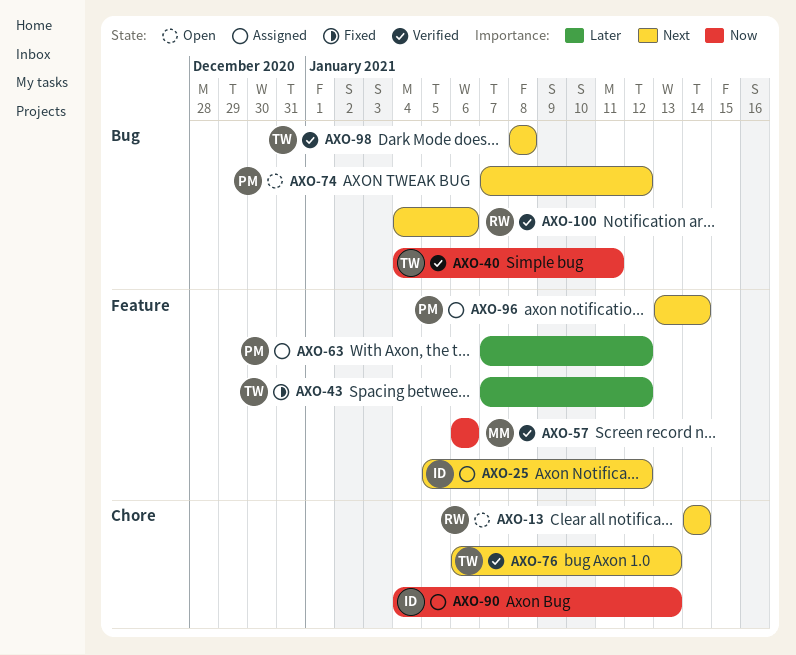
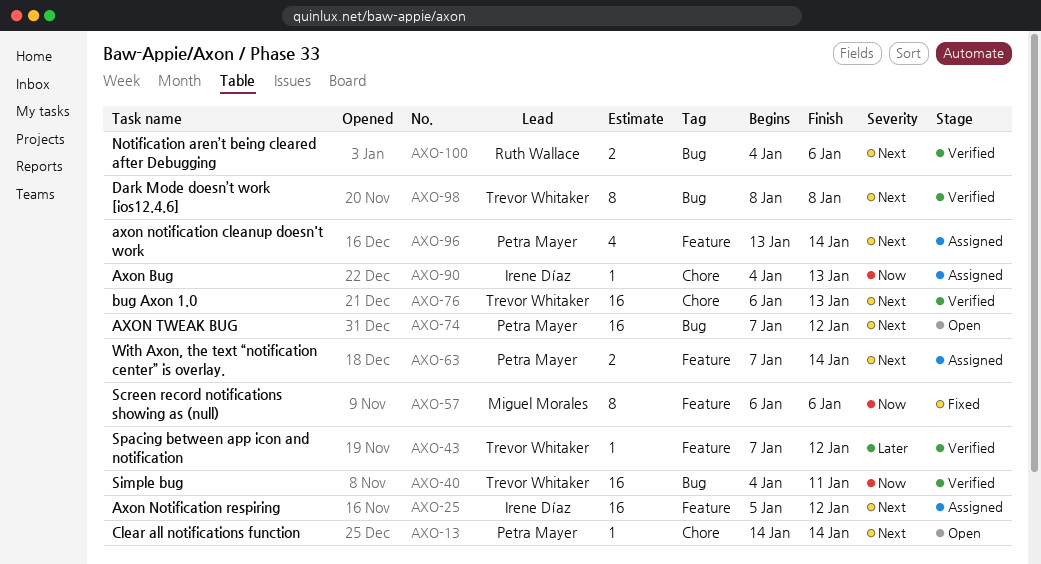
AXO-13, owner: Ruth Wallace -> Petra Mayer
AXO-43, status: Fixed -> Verified
AXO-57, status: Verified -> Fixed
AXO-63, priority: Later -> Next
AXO-63, due: Jan 12 -> Jan 14

